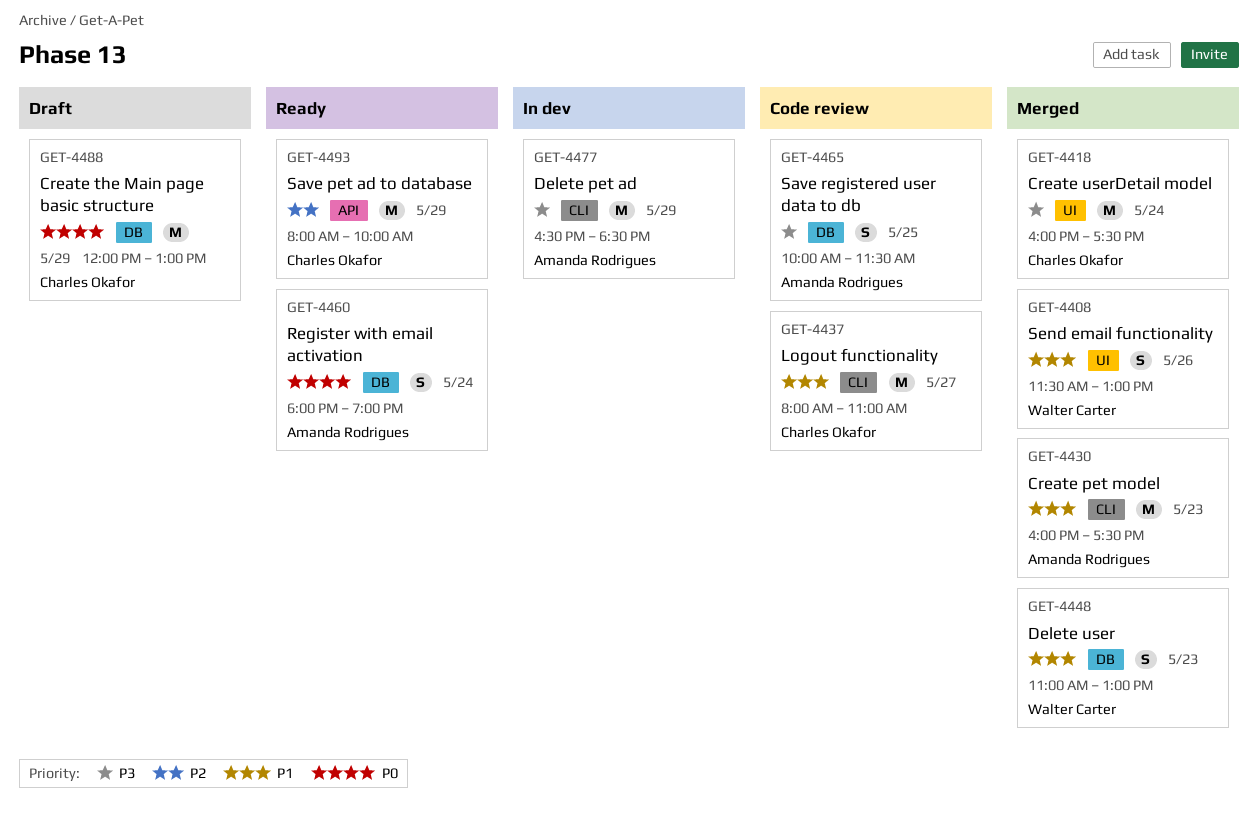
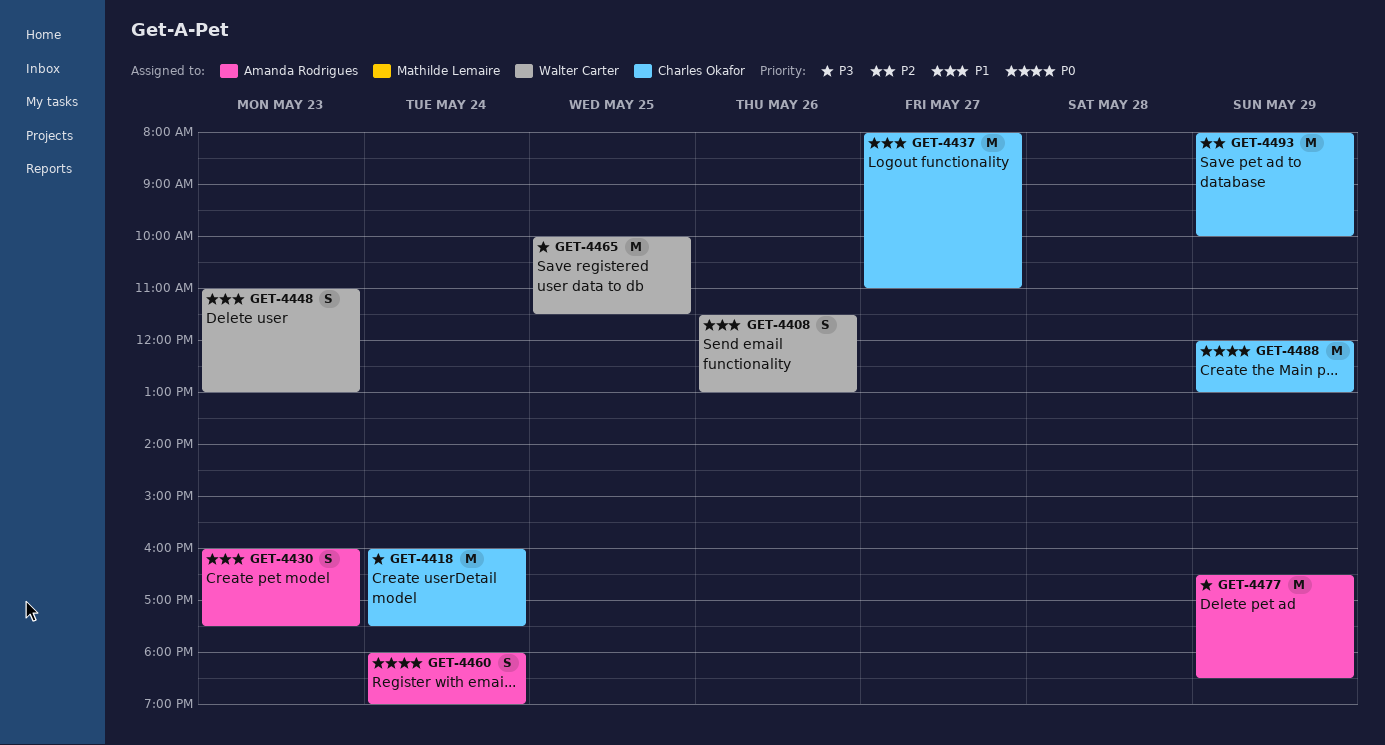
GET-4430, estimate: M -> S
GET-4465, owner: Amanda Rodrigues -> Walter Carter
GET-4465, estimate: S -> M

